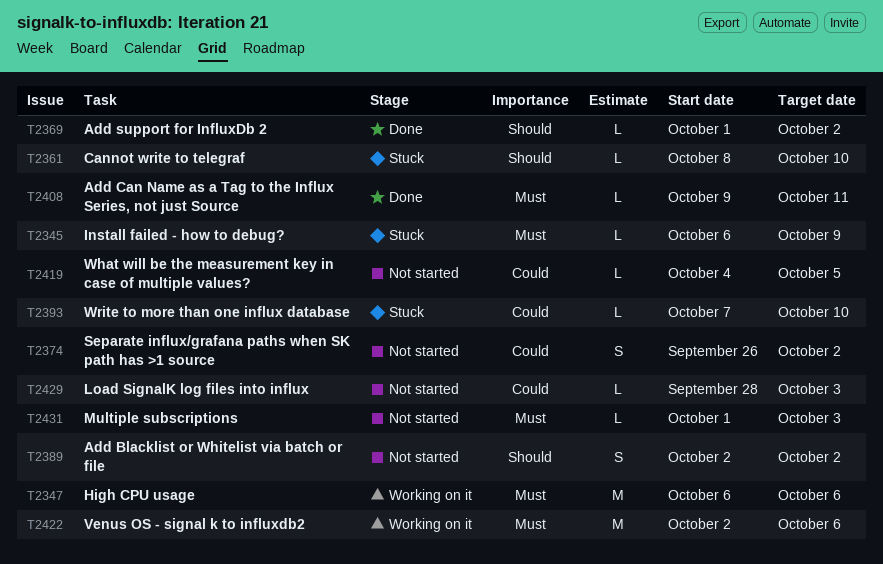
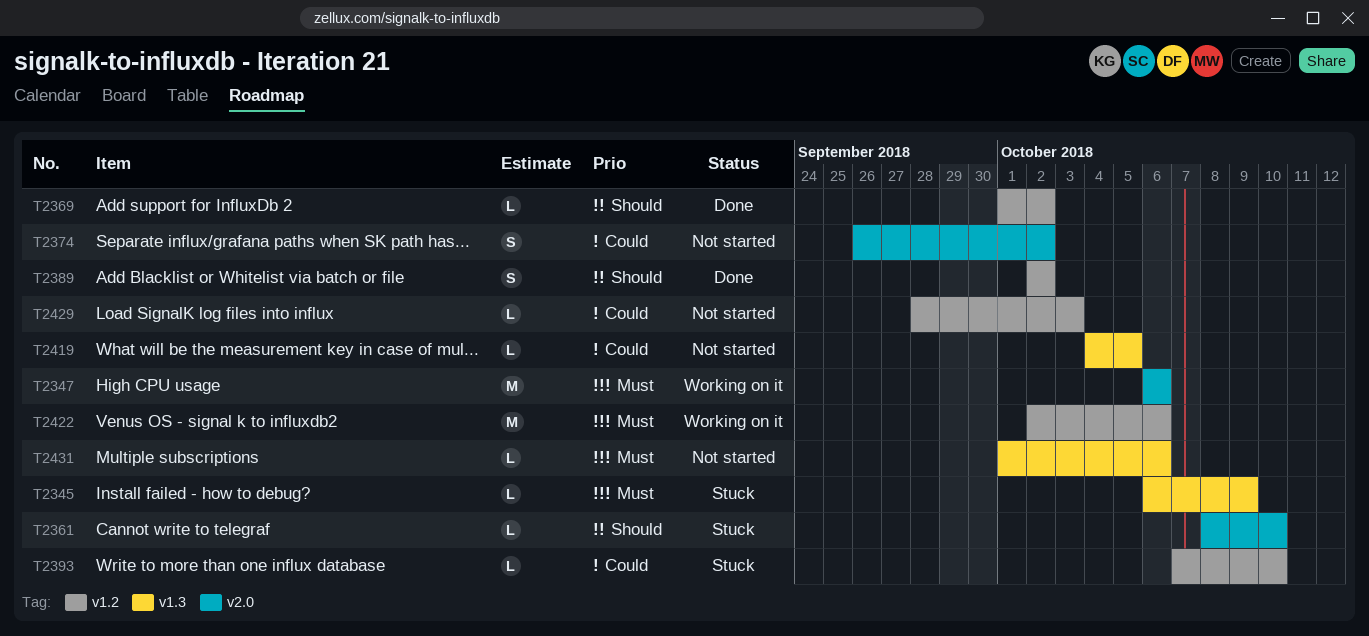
T2389, status: Not started -> Done
T2408: present -> none
T2431, due: Oct 3 -> Oct 6

